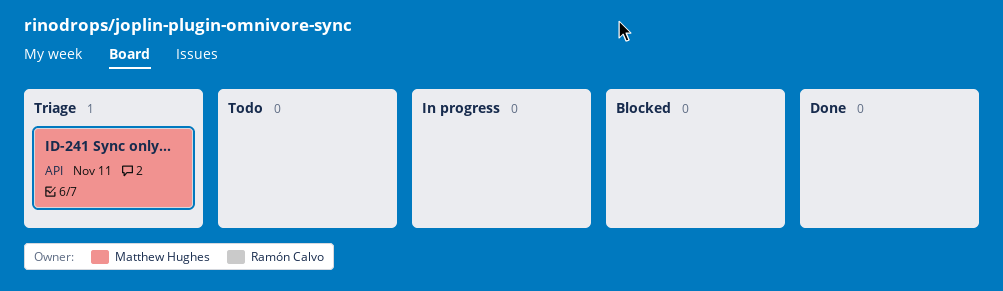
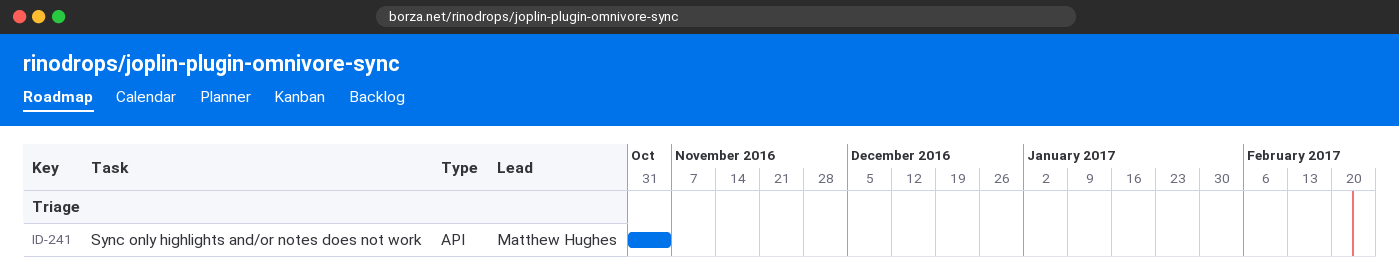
ID-241, due: Nov 11 -> Nov 4

